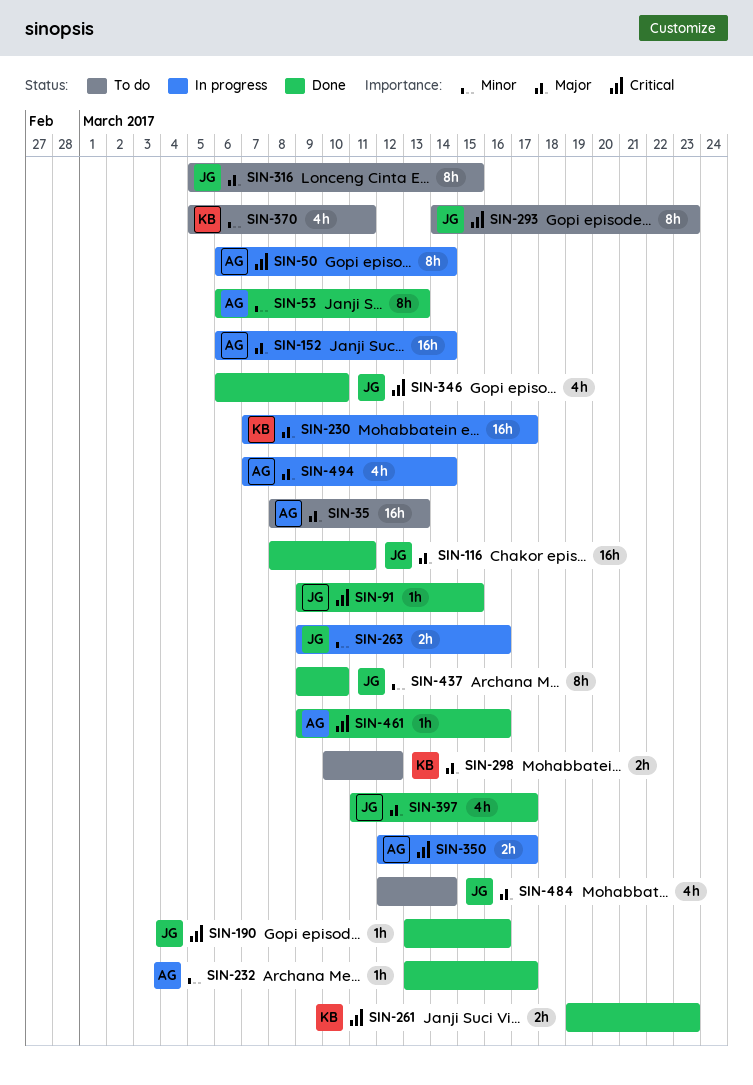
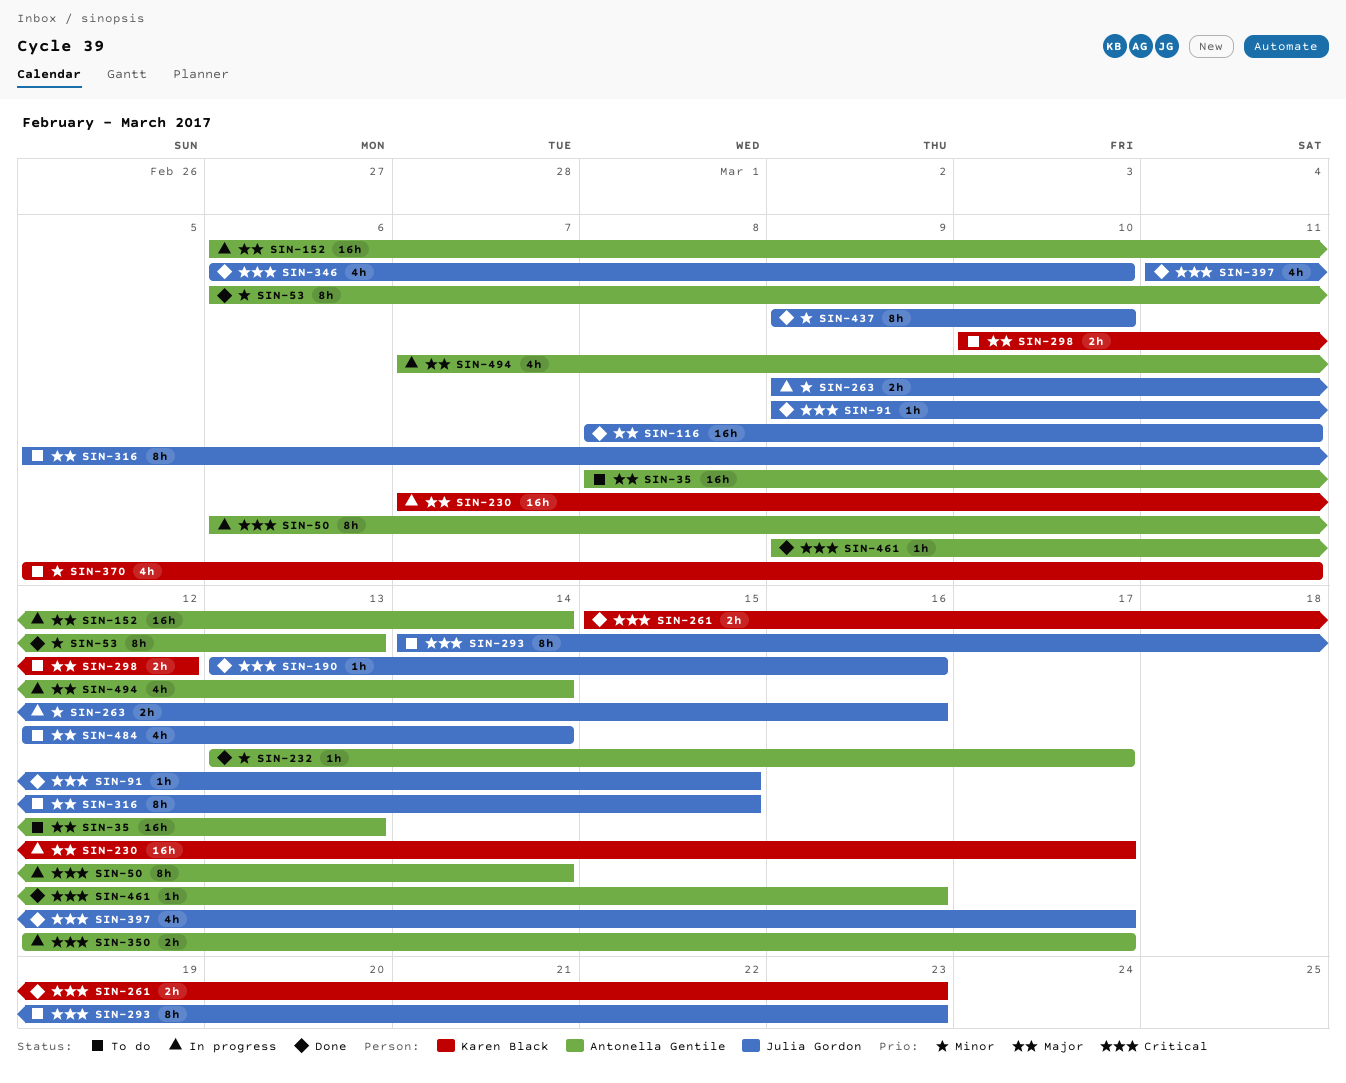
SIN-261, start: Mar 19 -> Mar 15
SIN-397, priority: Major -> Critical

